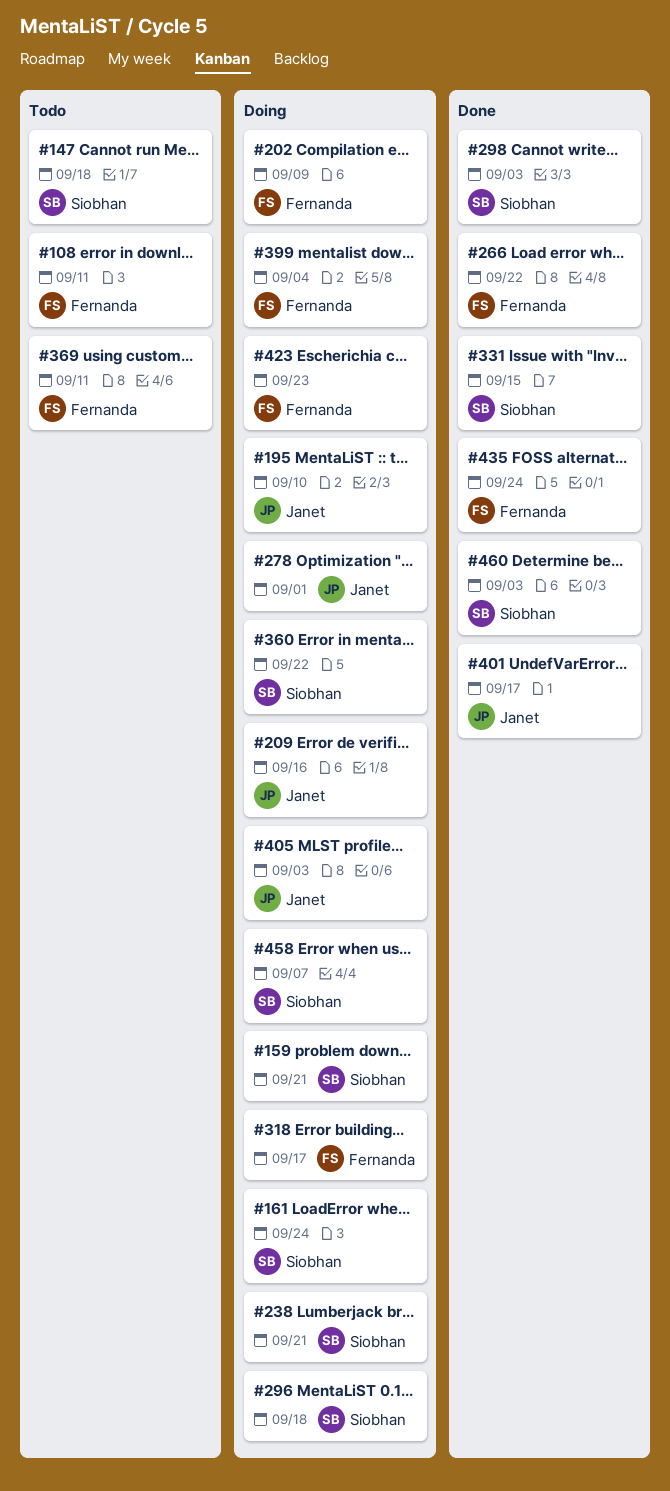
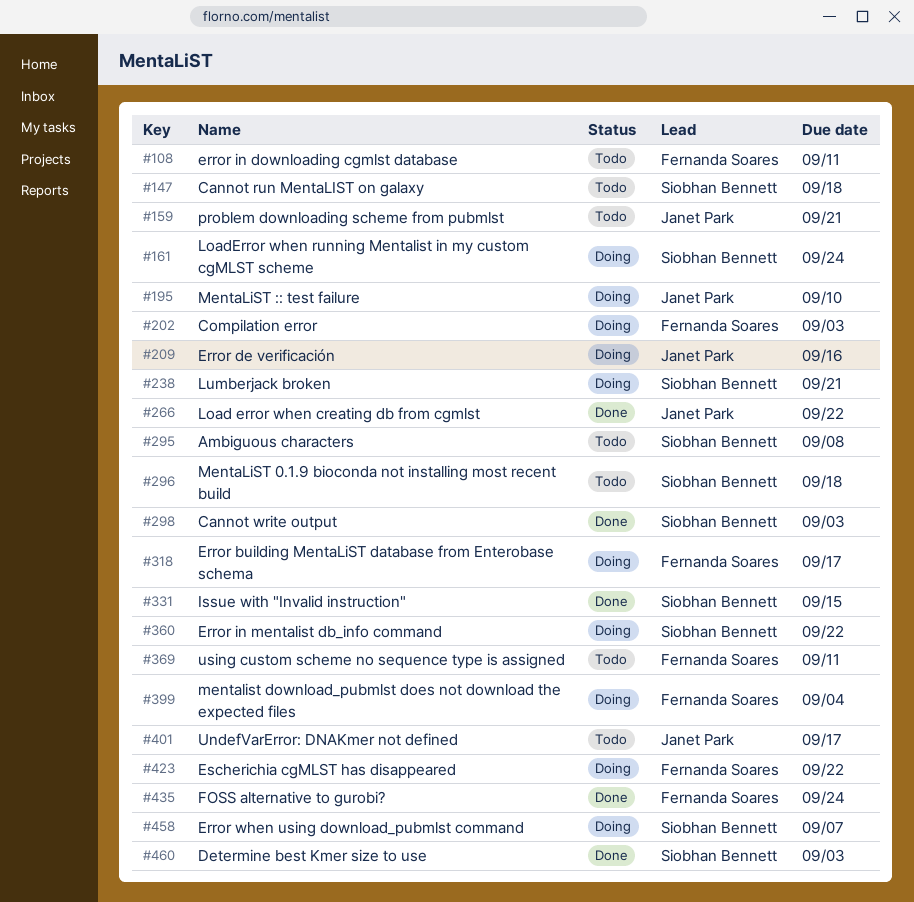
#159, status: Doing -> Todo
#159, owner: Siobhan Bennett -> Janet Park
#202, due: Sep 9 -> Sep 3
#266, owner: Fernanda Soares -> Janet Park
#278: present -> none
#295: none -> present
#296, status: Doing -> Todo
#401, status: Done -> Todo
#405: present -> none
#423, due: Sep 23 -> Sep 22

